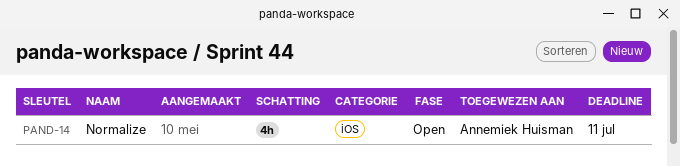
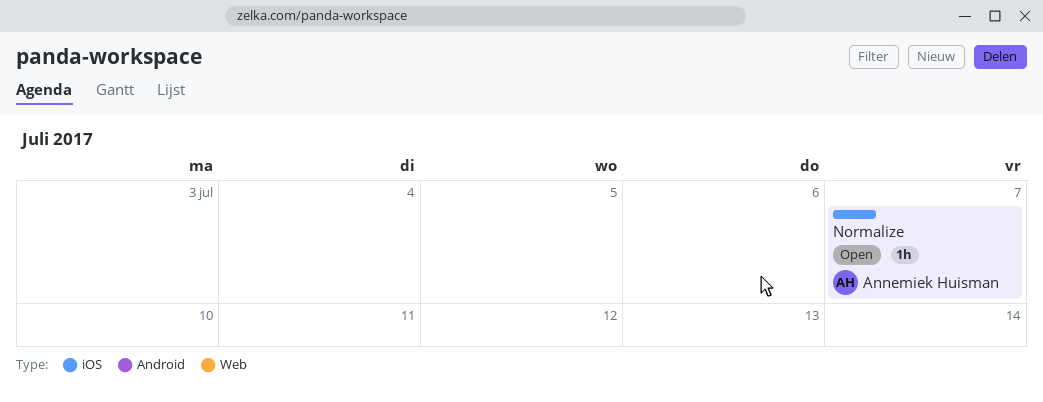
Normalize, estimate: 4h -> 1h
Normalize, due: Jul 11 -> Jul 7

